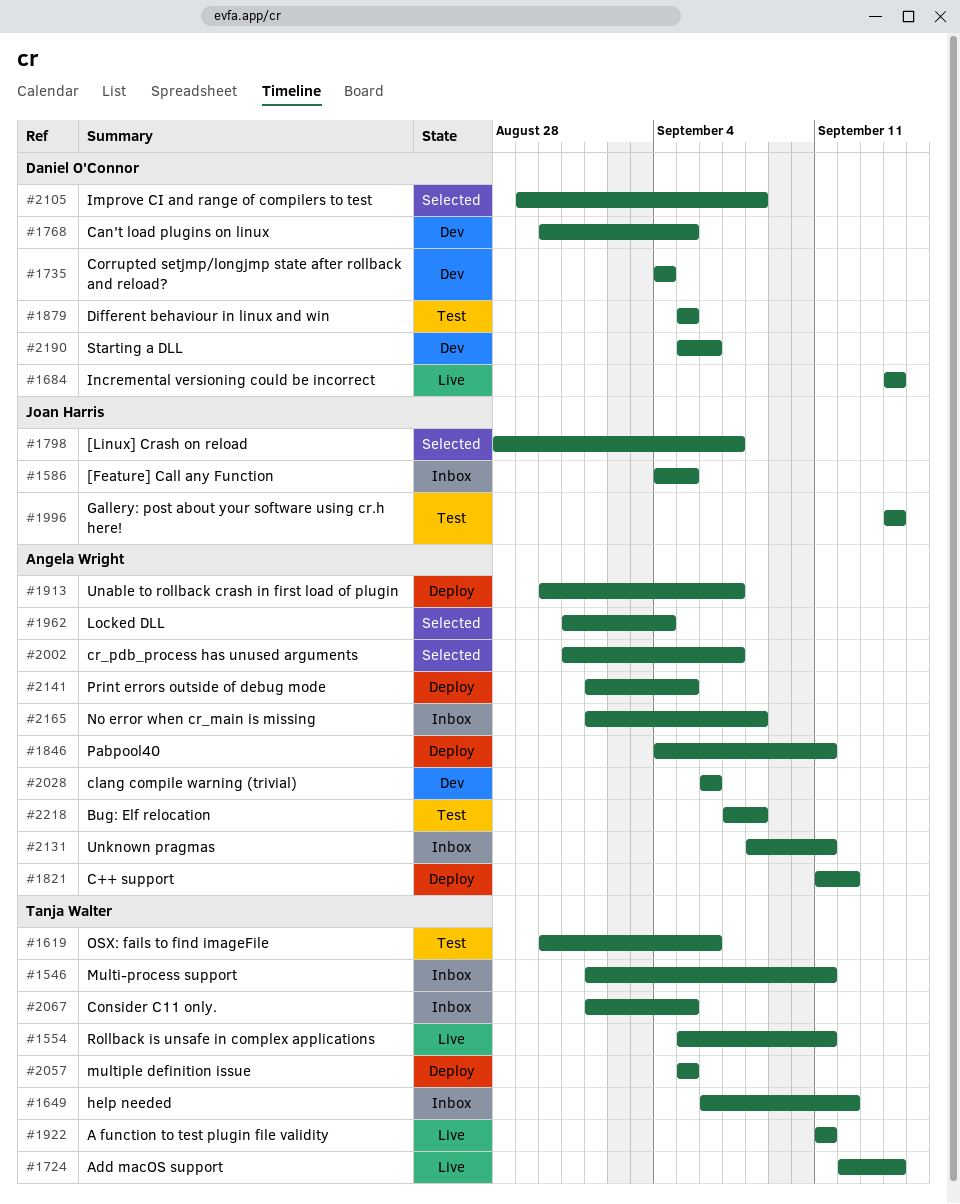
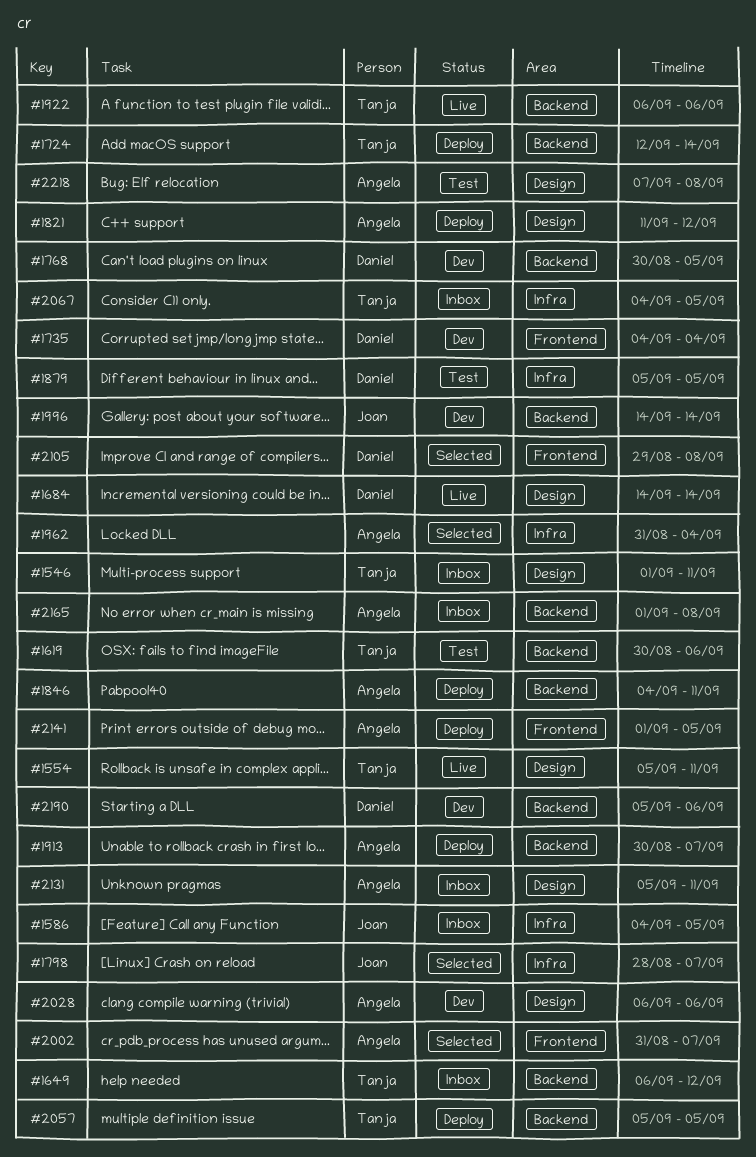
#1724, status: Live -> Deploy
#1922, start: Sep 11 -> Sep 6
#1922, due: Sep 11 -> Sep 6
#1996, status: Test -> Dev
#2067, start: Sep 1 -> Sep 4
#2131, start: Sep 8 -> Sep 5

